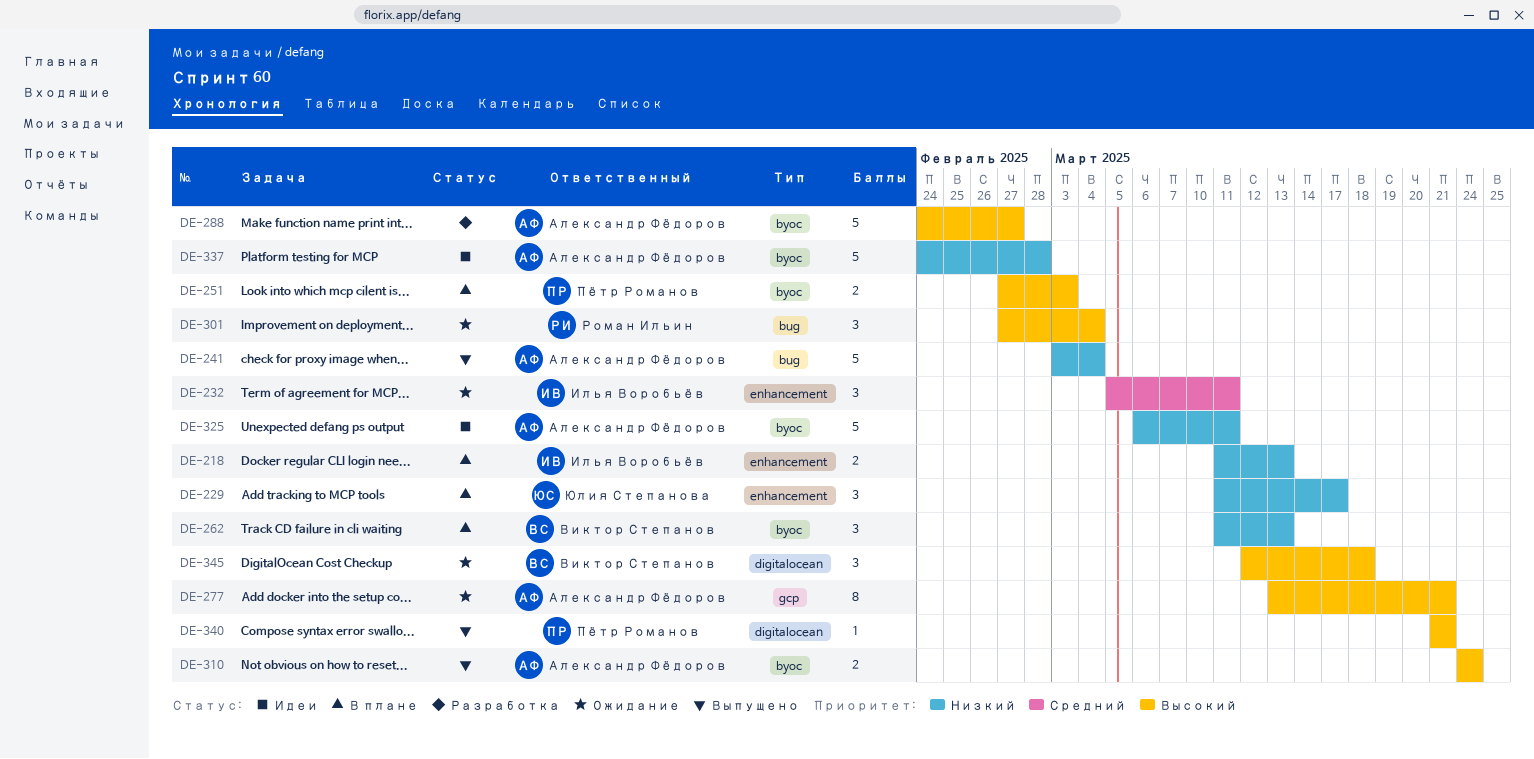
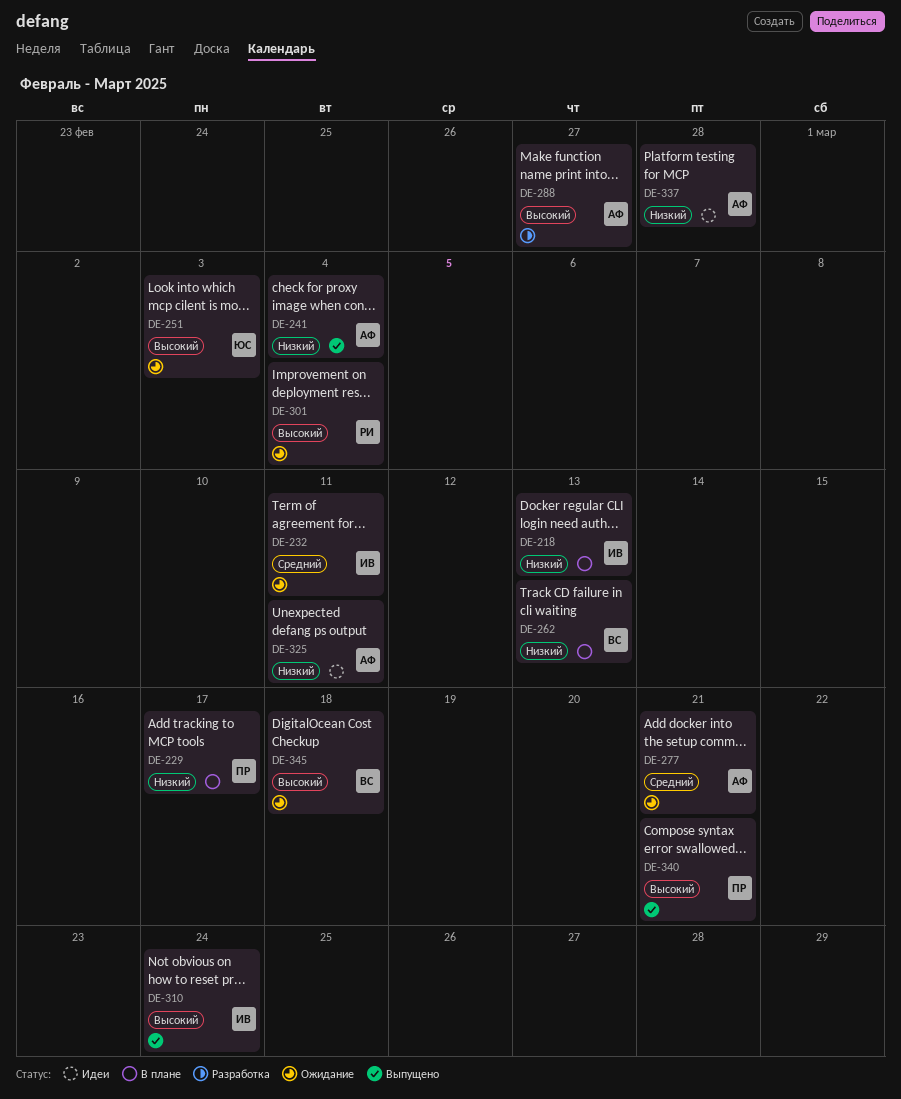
DE-229, owner: Юлия Степанова -> Пётр Романов
DE-251, status: В плане -> Ожидание
DE-251, owner: Пётр Романов -> Юлия Степанова
DE-277, priority: Высокий -> Средний
DE-310, owner: Александр Фёдоров -> Илья Воробьёв

